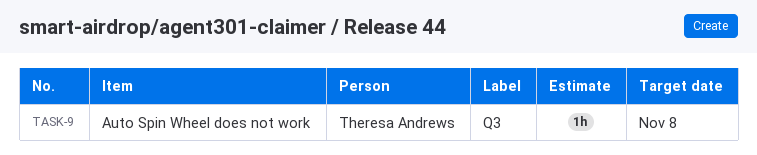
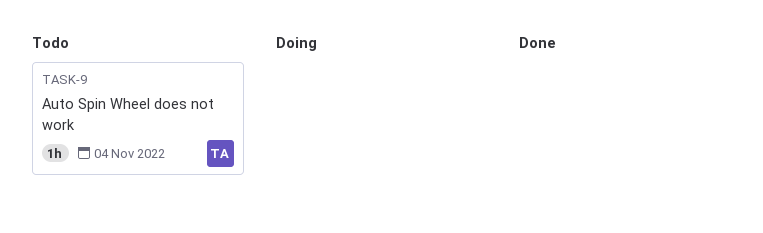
TASK-9, due: Nov 8 -> Nov 4

